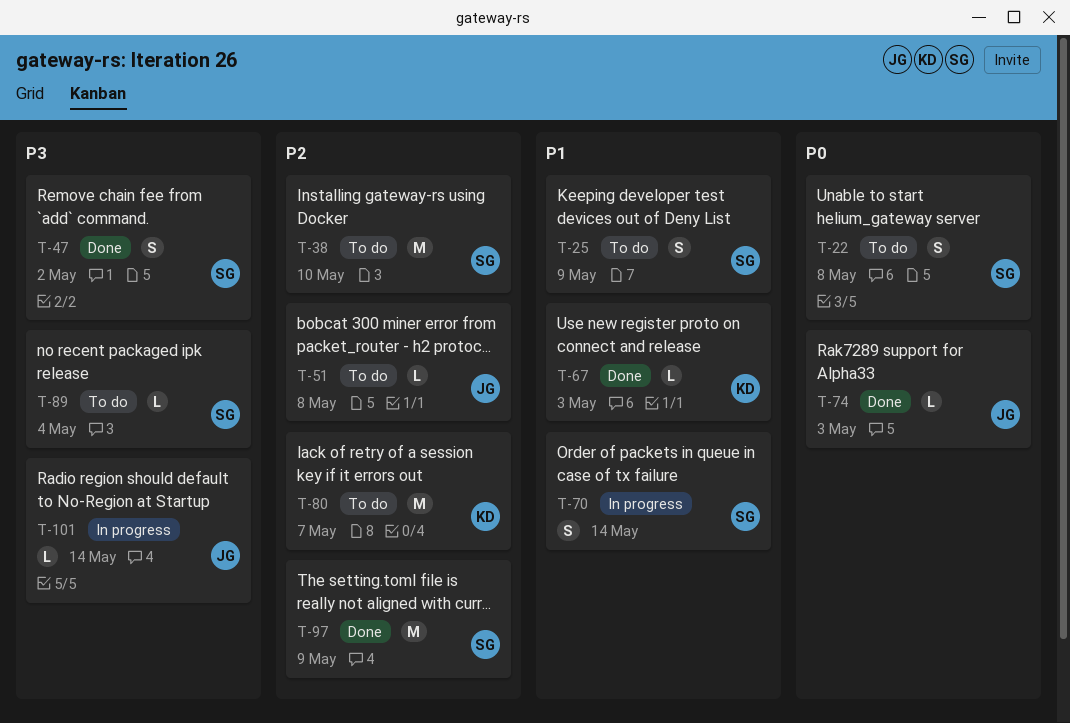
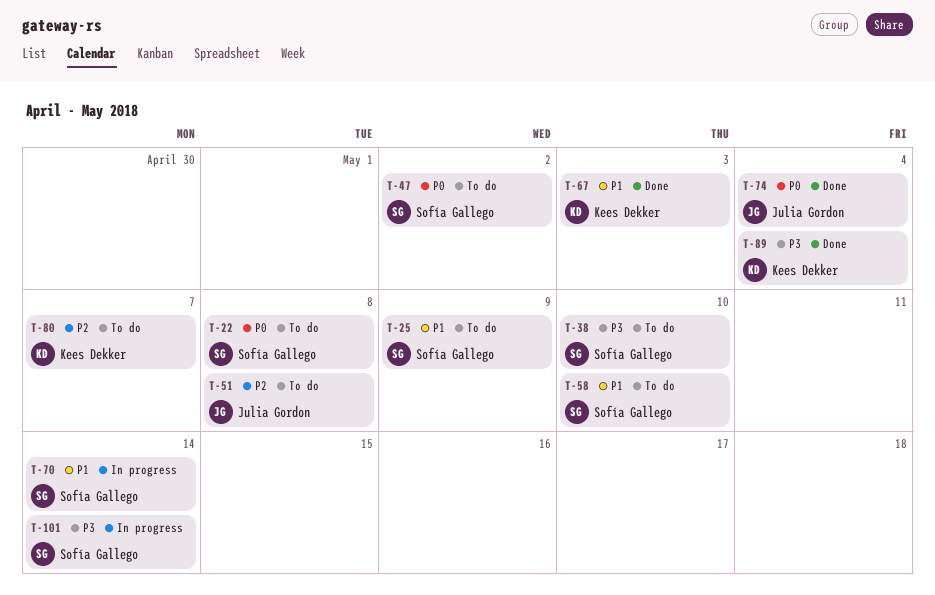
T-38, priority: P2 -> P3
T-47, status: Done -> To do
T-47, priority: P3 -> P0
T-58: none -> present
T-74, due: May 3 -> May 4
T-89, status: To do -> Done
T-89, owner: Sofía Gallego -> Kees Dekker
T-97: present -> none
T-101, owner: Julia Gordon -> Sofía Gallego

